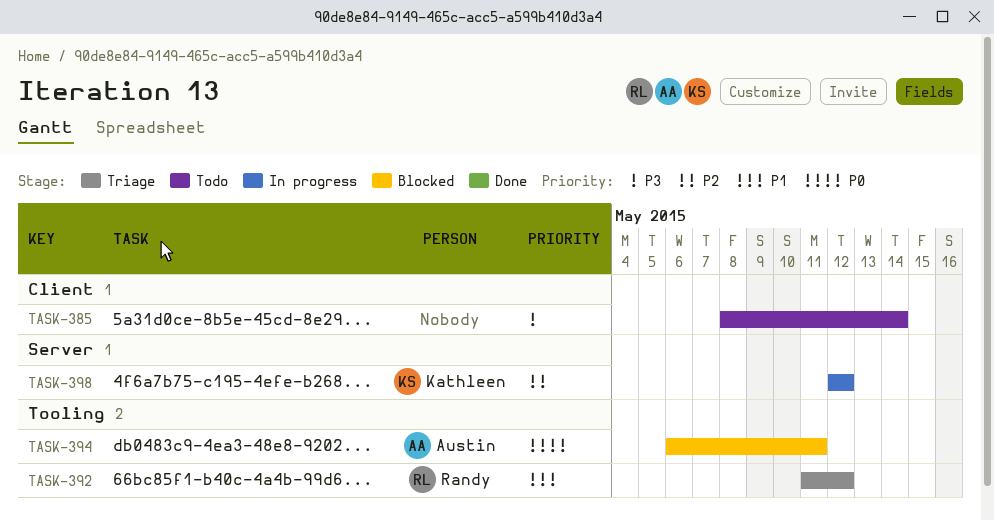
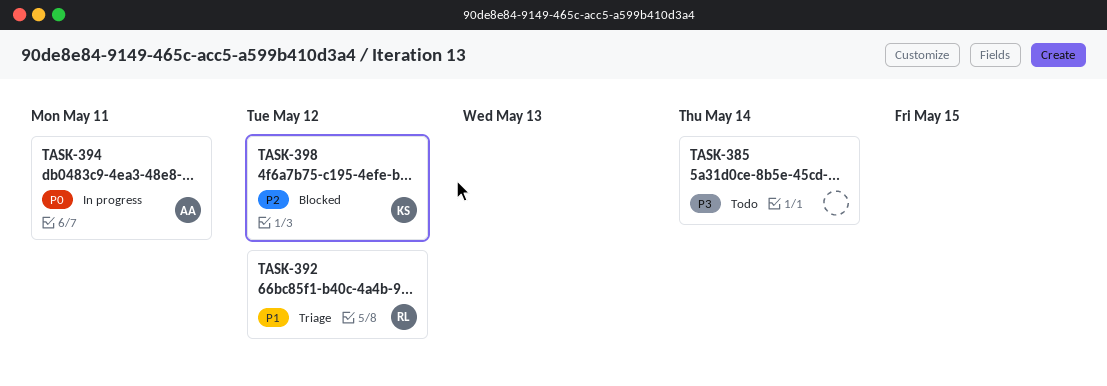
TASK-394, status: Blocked -> In progress
TASK-398, status: In progress -> Blocked

